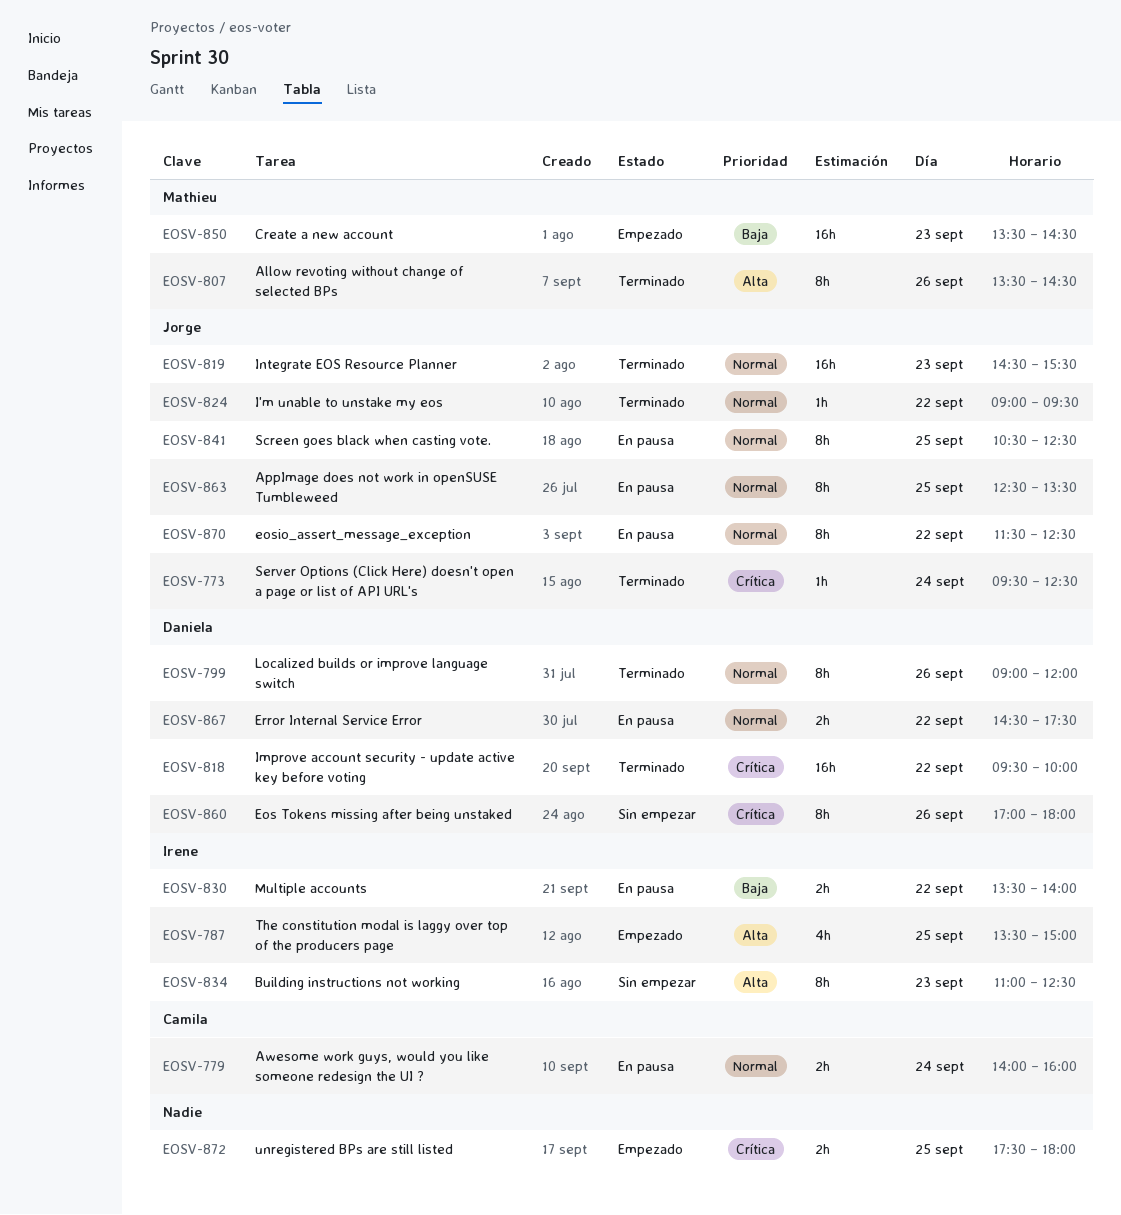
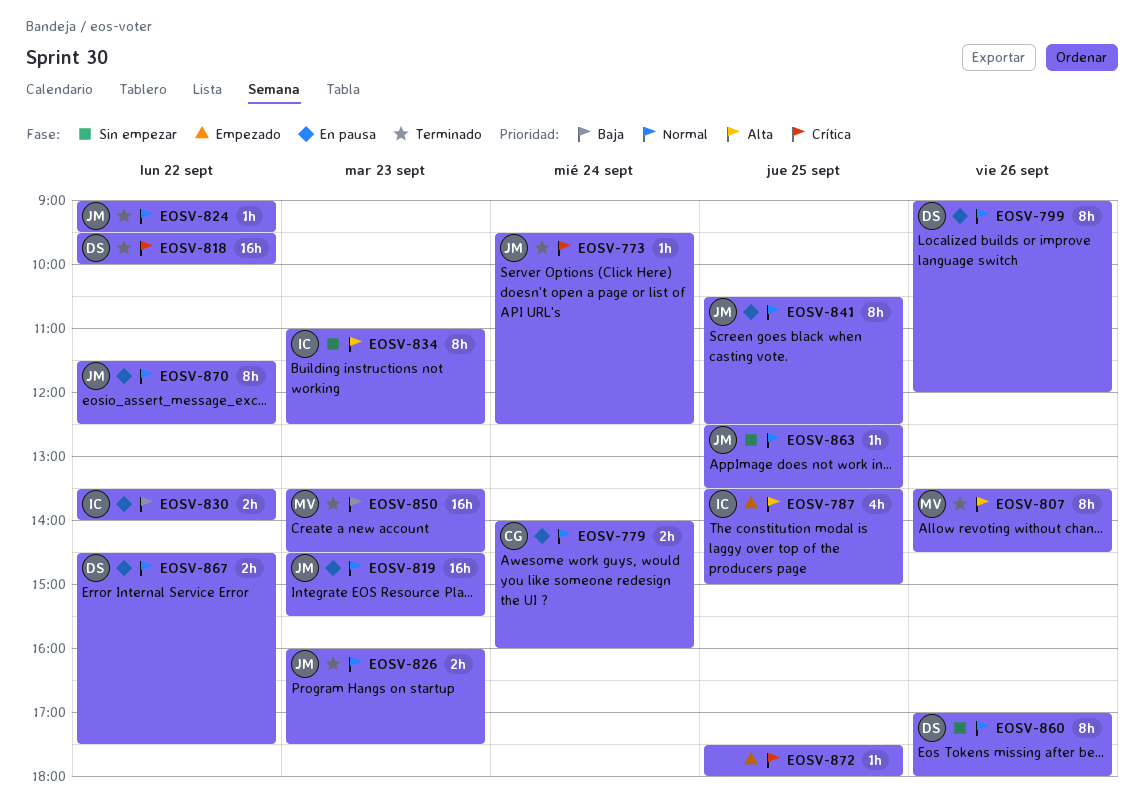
EOSV-799, status: Terminado -> En pausa
EOSV-819, status: Terminado -> En pausa
EOSV-826: none -> present
EOSV-850, status: Empezado -> Terminado
EOSV-860, priority: Crítica -> Normal
EOSV-863, status: En pausa -> Sin empezar
EOSV-863, estimate: 8h -> 1h
EOSV-872, estimate: 2h -> 1h

